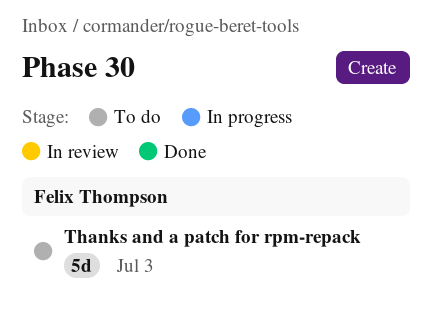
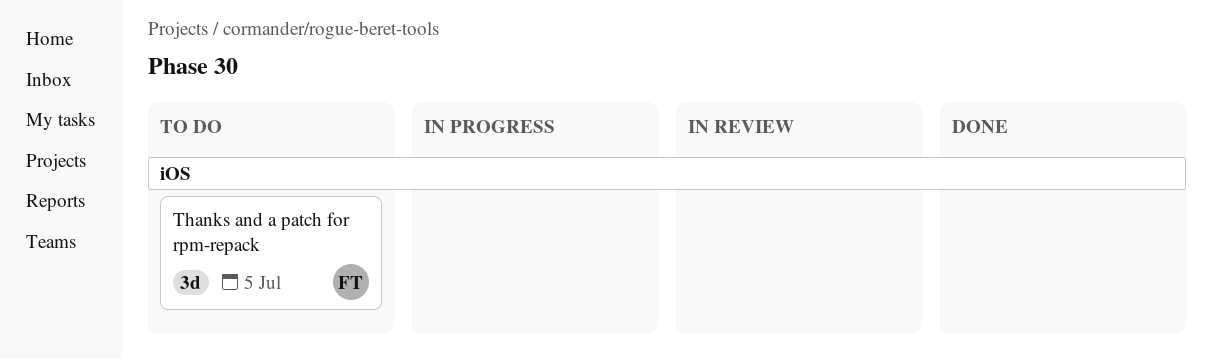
Thanks and a patch for rpm-repack, estimate: 5d -> 3d
Thanks and a patch for rpm-repack, due: Jul 3 -> Jul 5

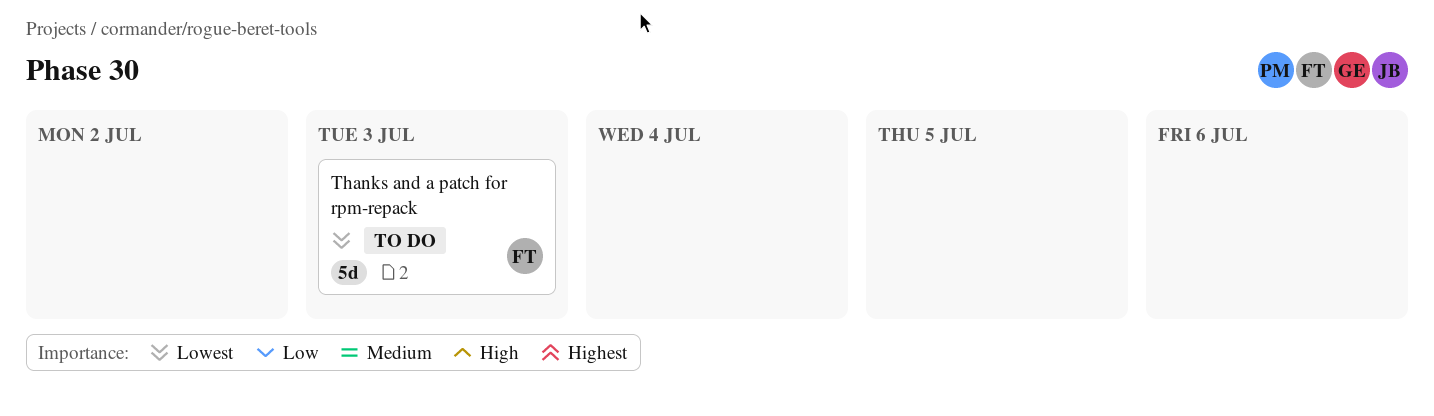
Thanks and a patch for rpm-repack, estimate: 3d -> 5d
Thanks and a patch for rpm-repack, due: Jul 5 -> Jul 3

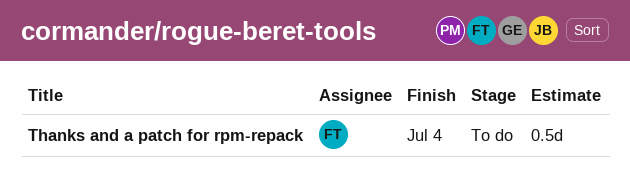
Thanks and a patch for rpm-repack, estimate: 5d -> 0.5d
Thanks and a patch for rpm-repack, due: Jul 3 -> Jul 4

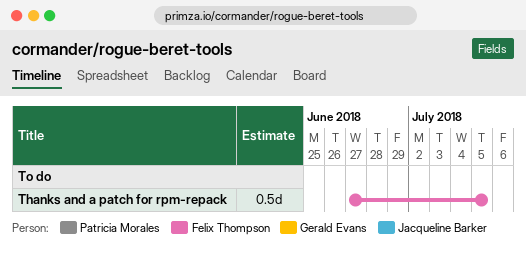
Thanks and a patch for rpm-repack, due: Jul 4 -> Jul 5

